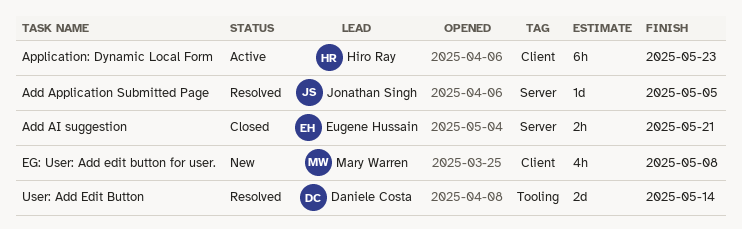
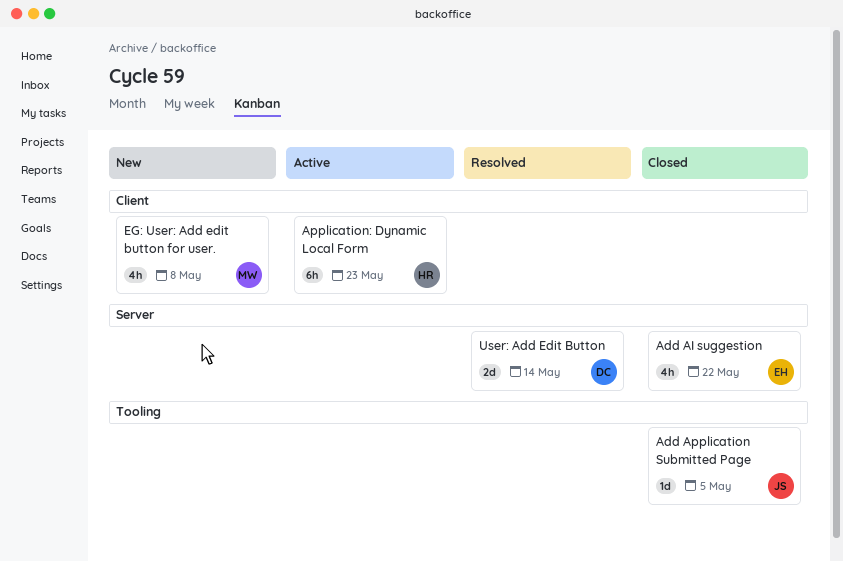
Add AI suggestion, estimate: 2h -> 4h
Add AI suggestion, due: May 21 -> May 22
Add Application Submitted Page, status: Resolved -> Closed
Add Application Submitted Page, label: Server -> Tooling
User: Add Edit Button, label: Tooling -> Server

